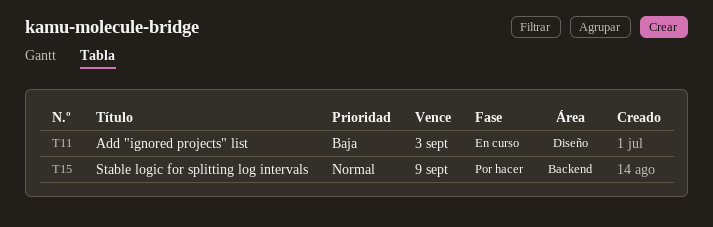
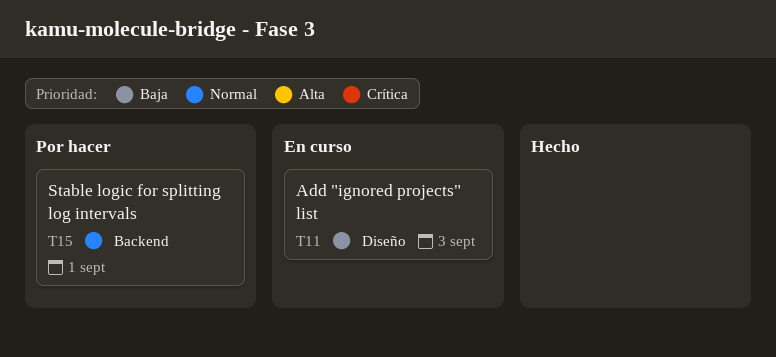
T15, due: Sep 9 -> Sep 1

